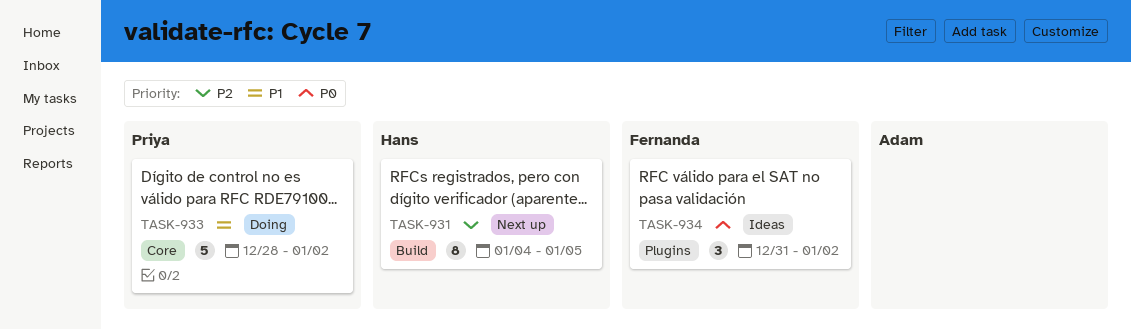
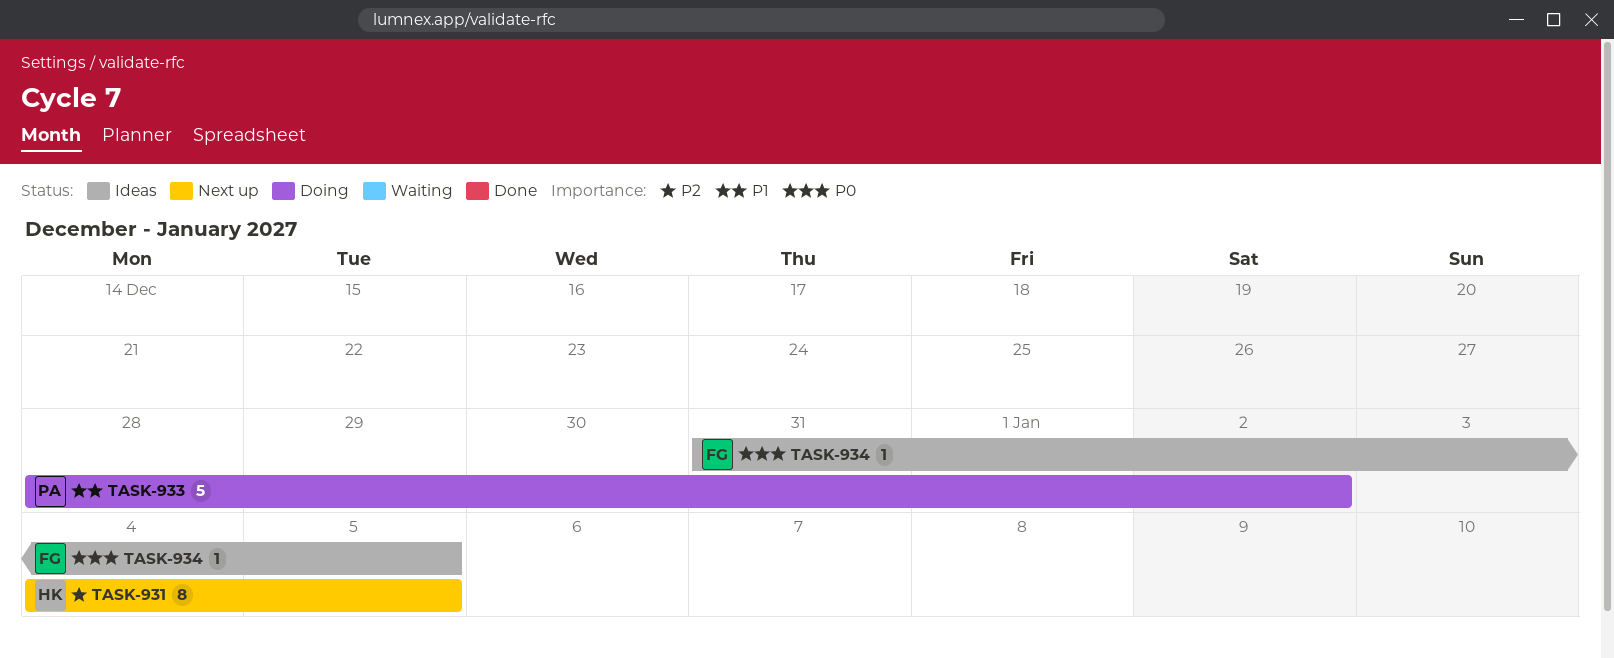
TASK-934, estimate: 3 -> 1
TASK-934, due: Jan 2 -> Jan 5

